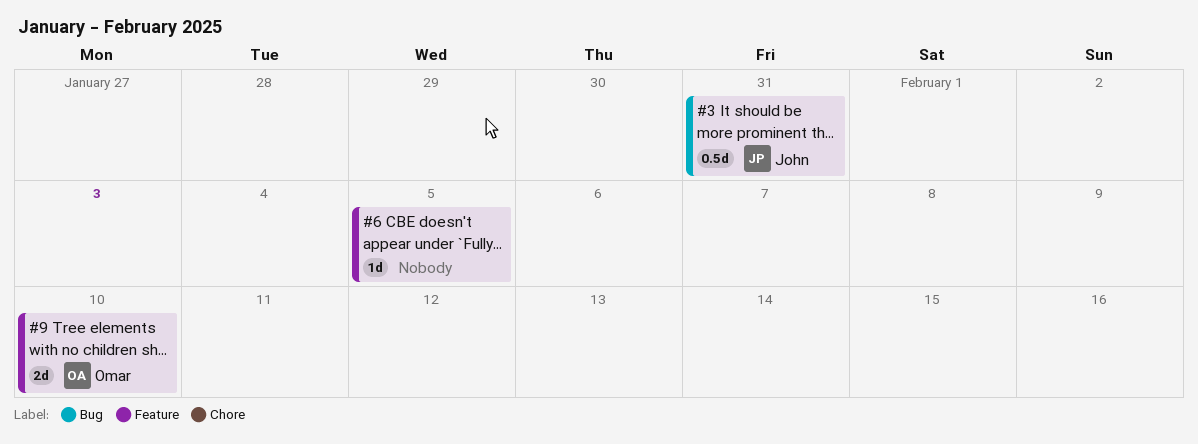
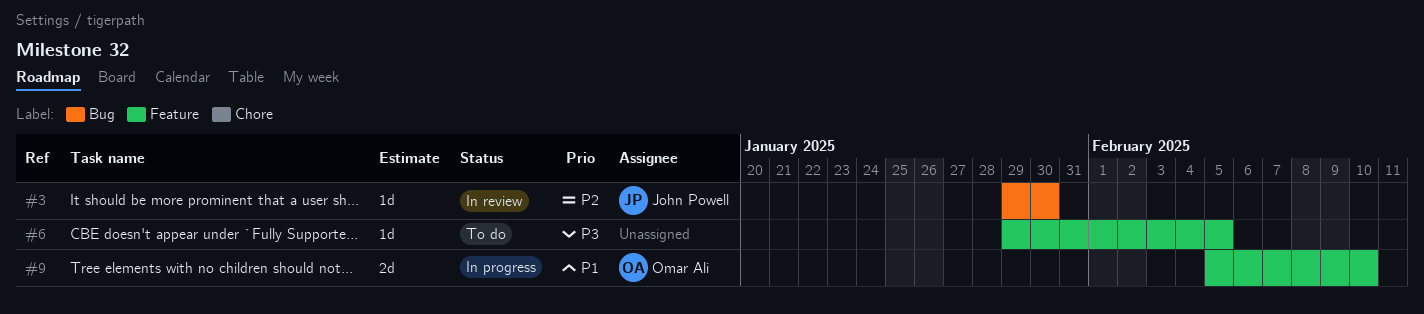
#3, estimate: 0.5d -> 1d
#3, due: Jan 31 -> Jan 30

